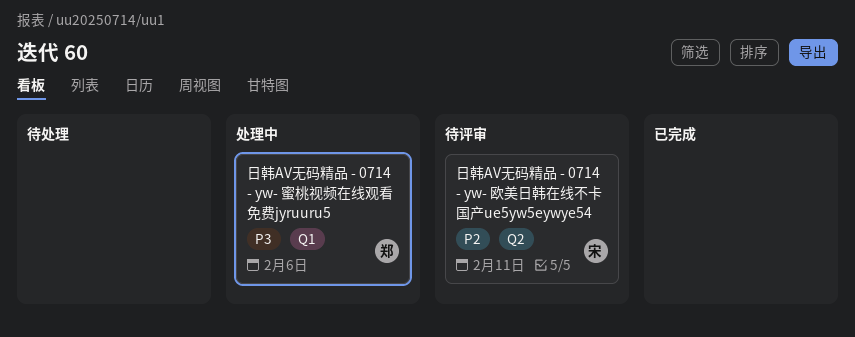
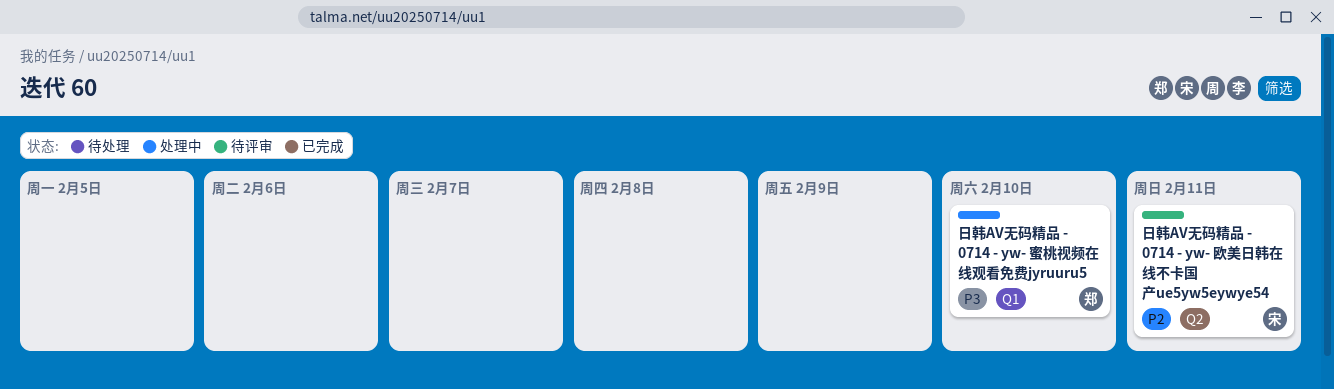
日韩AV无码精品 - 0714 - yw- 蜜桃视频在线观看免费jyruuru5, due: Feb 6 -> Feb 10

